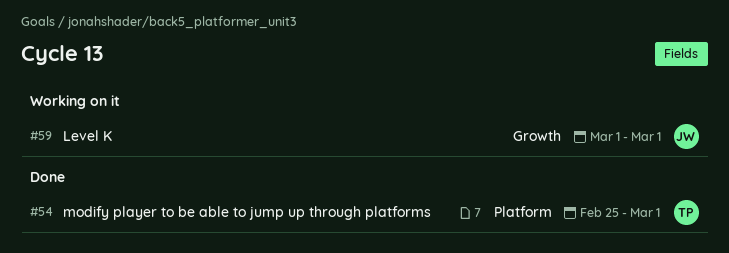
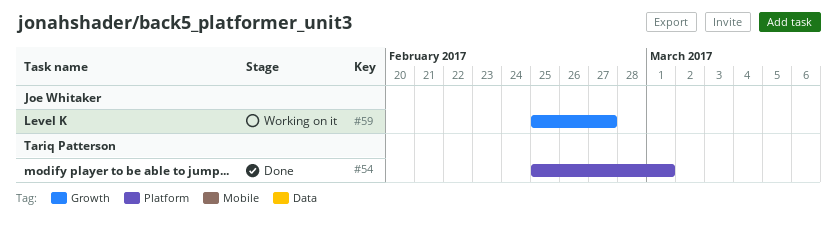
#59, start: Mar 1 -> Feb 25
#59, due: Mar 1 -> Feb 27

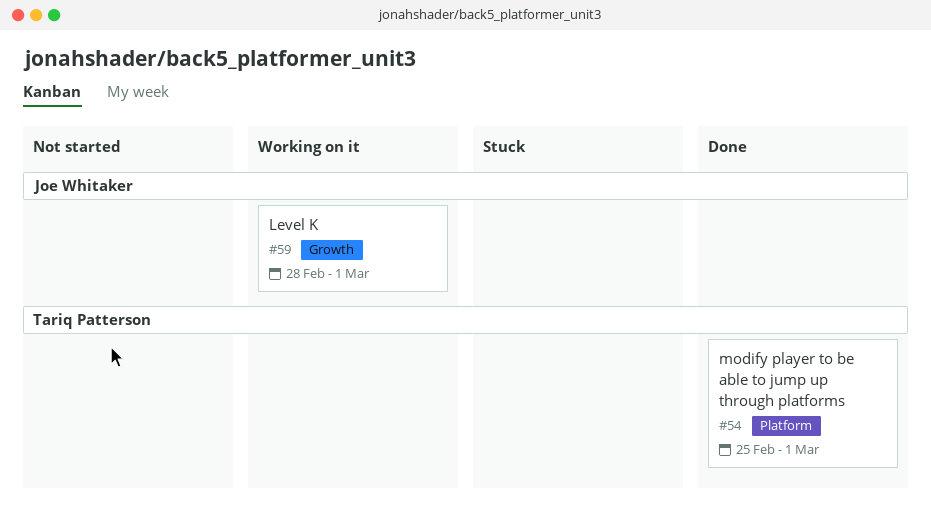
#59, start: Feb 25 -> Feb 28
#59, due: Feb 27 -> Mar 1

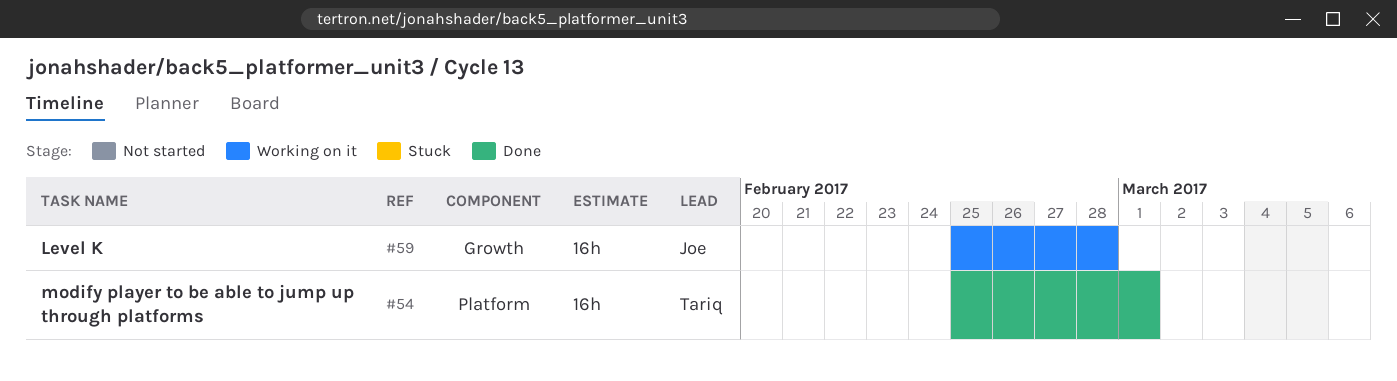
#59, start: Feb 28 -> Feb 25
#59, due: Mar 1 -> Feb 28

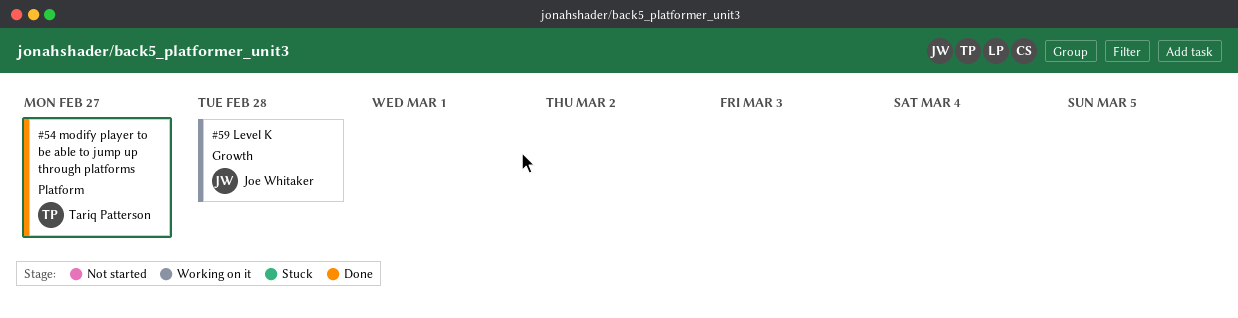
#54, due: Mar 1 -> Feb 27

